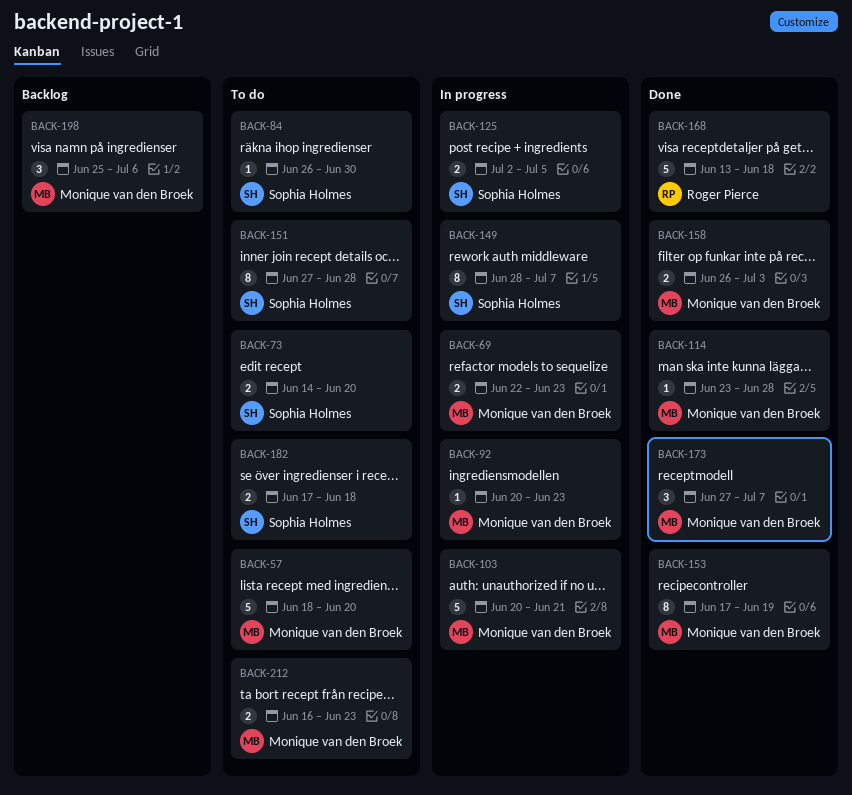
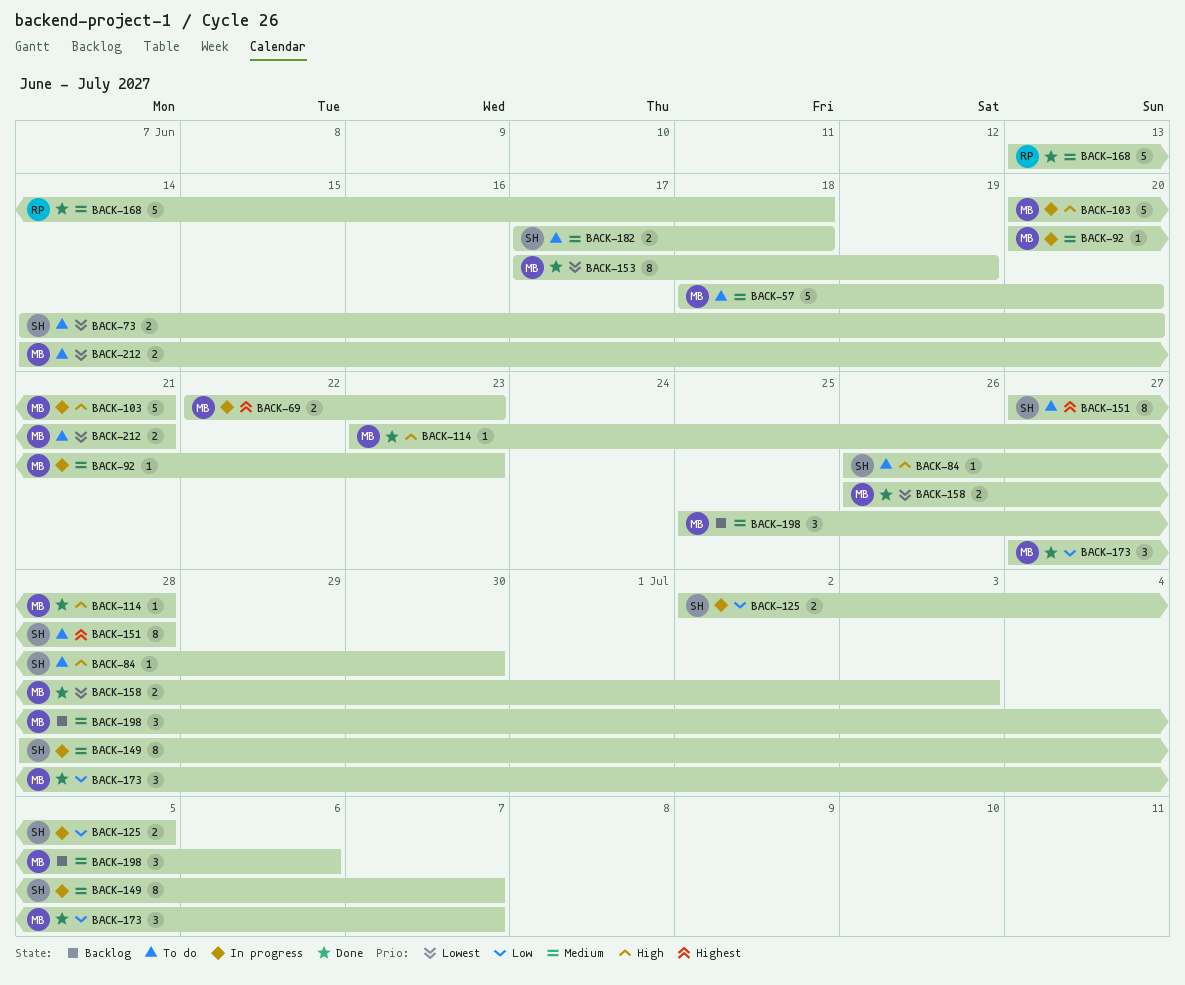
BACK-212, start: Jun 16 -> Jun 14
BACK-212, due: Jun 23 -> Jun 21

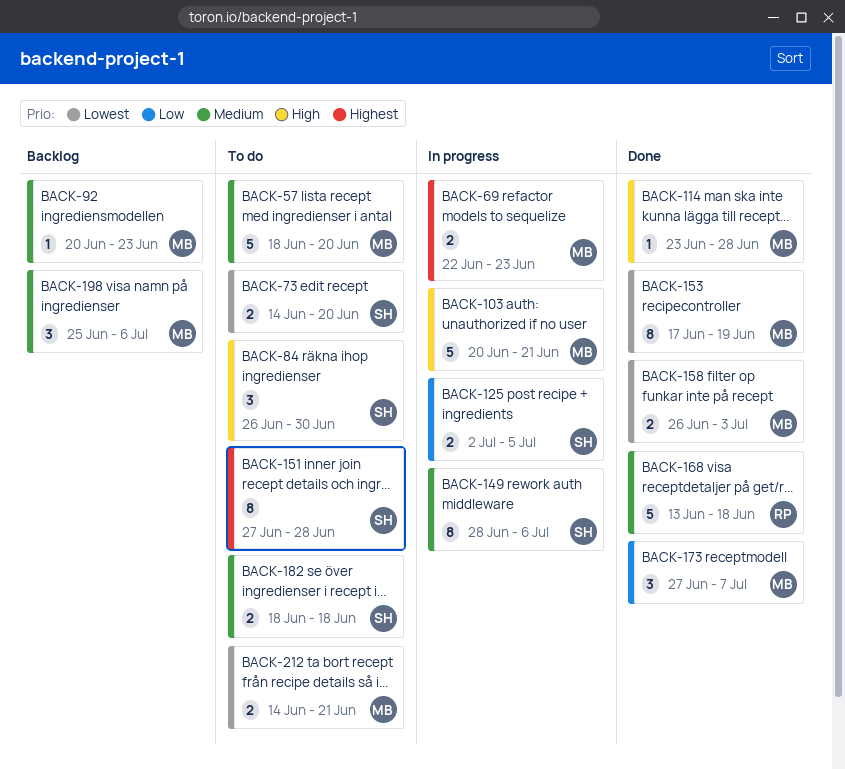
BACK-84, estimate: 1 -> 3
BACK-92, status: In progress -> Backlog
BACK-149, due: Jul 7 -> Jul 6
BACK-182, start: Jun 17 -> Jun 18

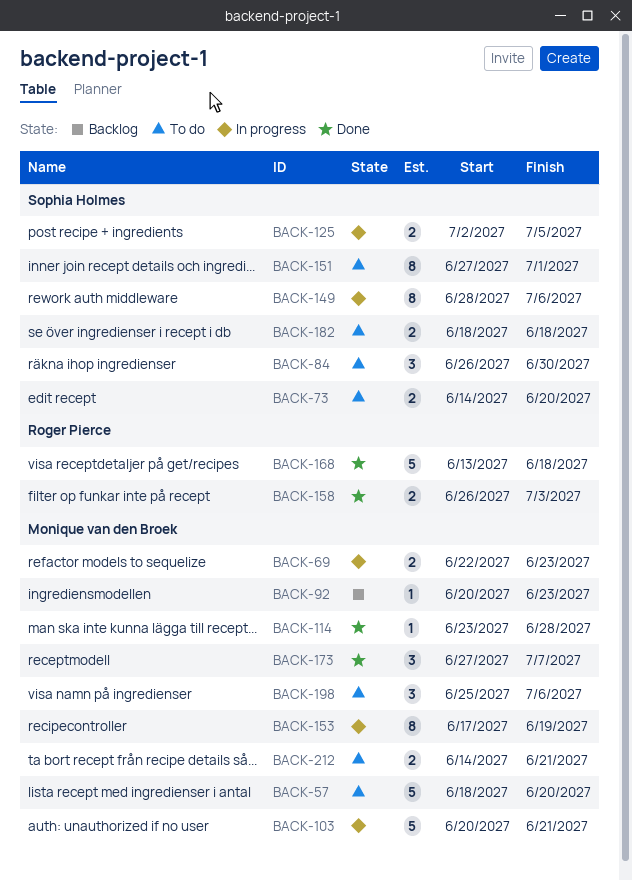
BACK-151, due: Jun 28 -> Jul 1
BACK-153, status: Done -> In progress
BACK-158, owner: Monique van den Broek -> Roger Pierce
BACK-198, status: Backlog -> To do

